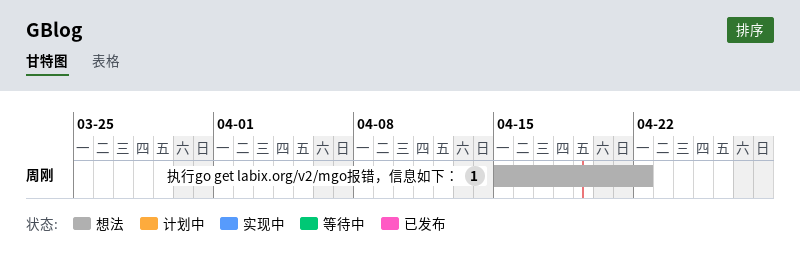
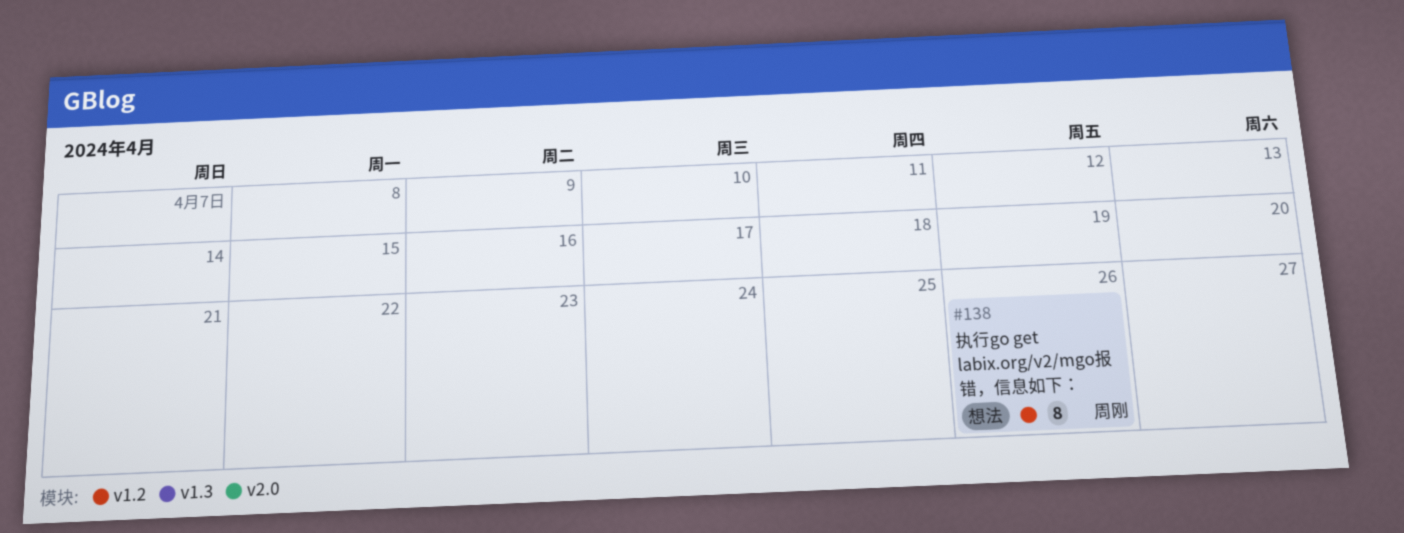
执行go get labix.org/v2/mgo报错，信息如下：, estimate: 1 -> 8
执行go get labix.org/v2/mgo报错，信息如下：, due: Apr 22 -> Apr 26

